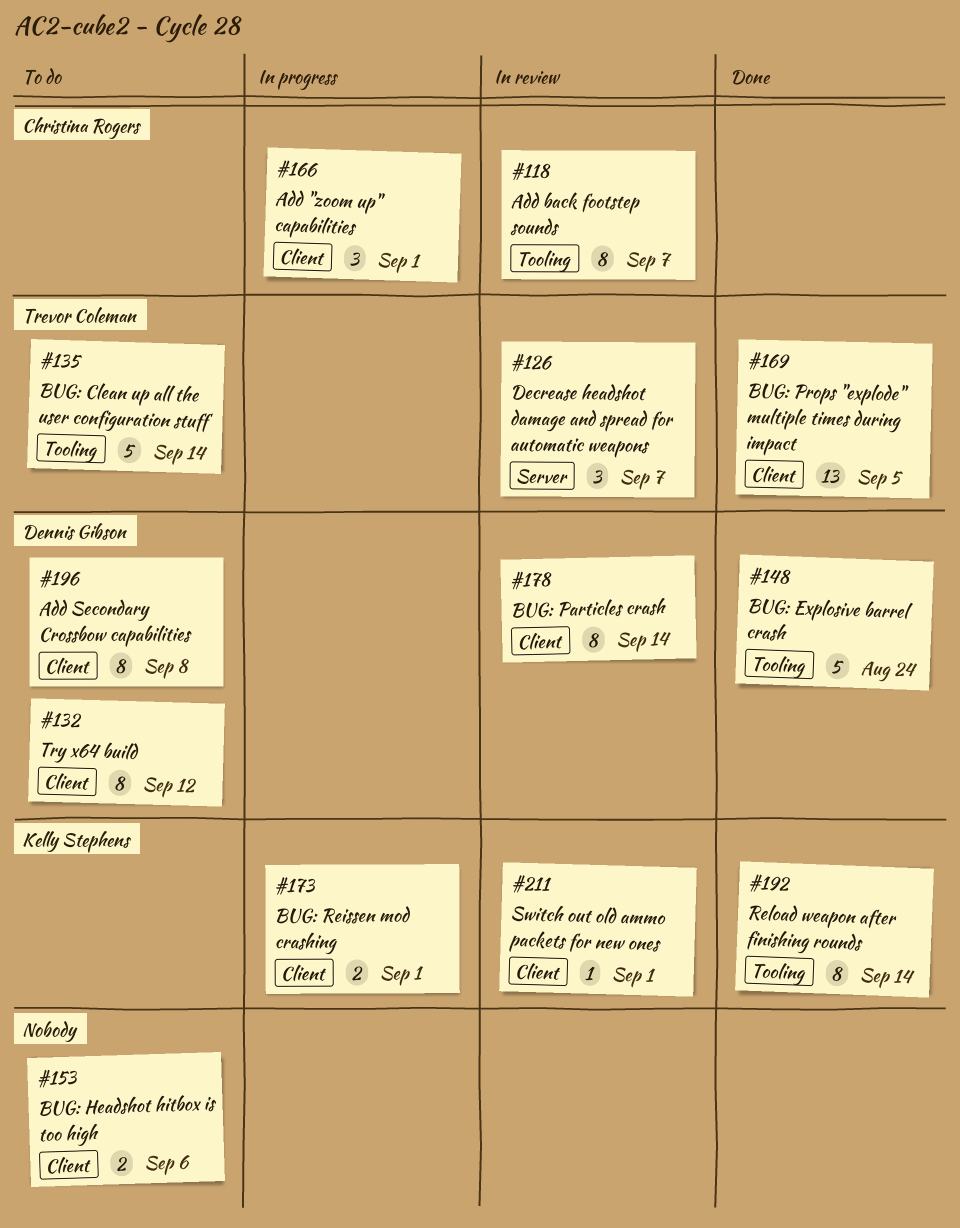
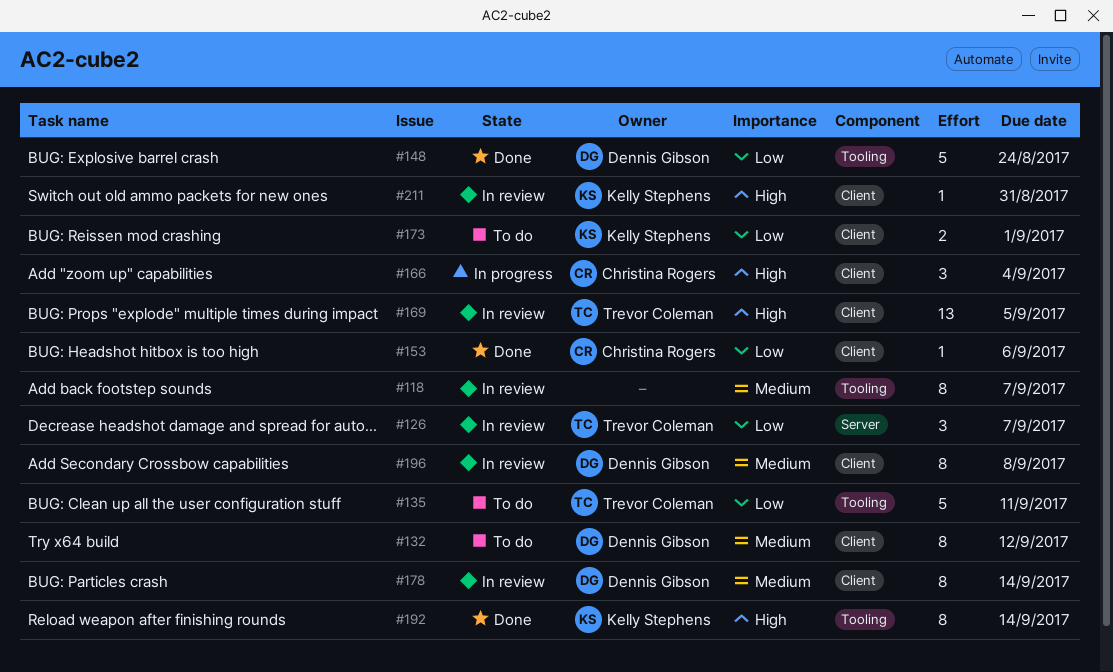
#118, owner: Christina Rogers -> none
#135, due: Sep 14 -> Sep 11
#153, status: To do -> Done
#153, owner: none -> Christina Rogers
#153, estimate: 2 -> 1
#166, due: Sep 1 -> Sep 4
#169, status: Done -> In review
#173, status: In progress -> To do
#196, status: To do -> In review
#211, due: Sep 1 -> Aug 31

